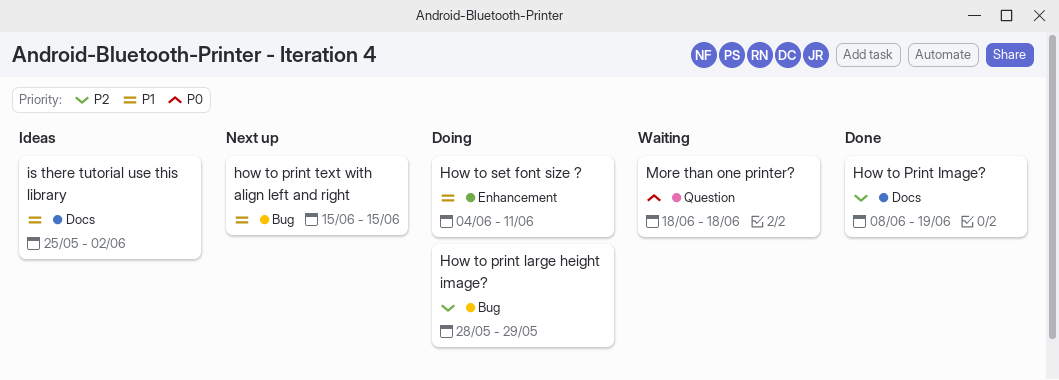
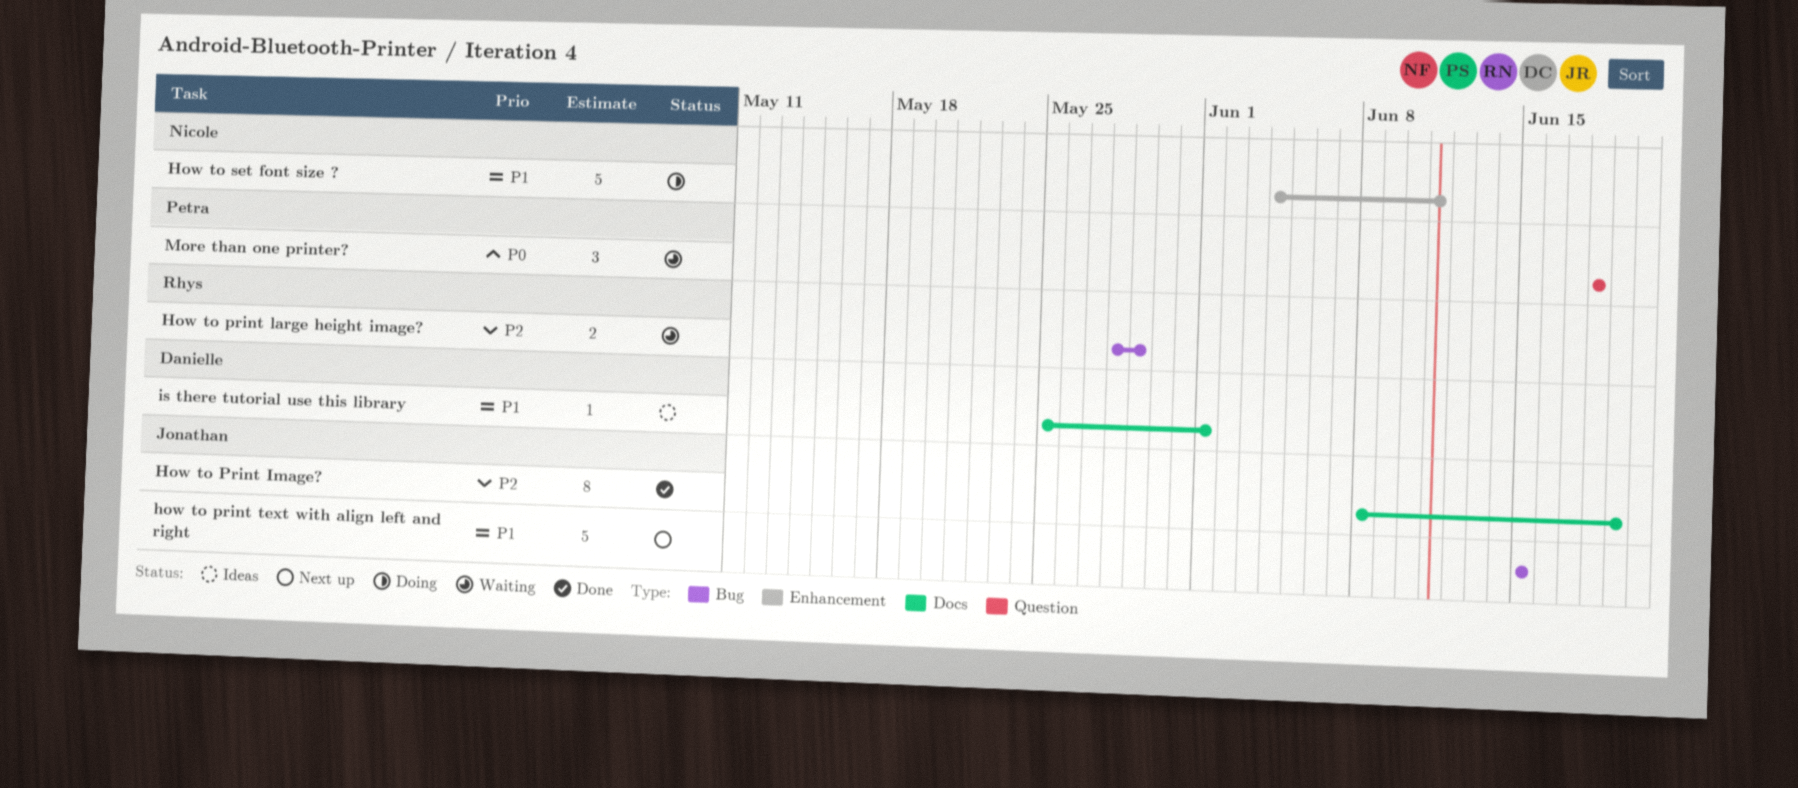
How to print large height image?, status: Doing -> Waiting
is there tutorial use this library, due: Jun 2 -> Jun 1

